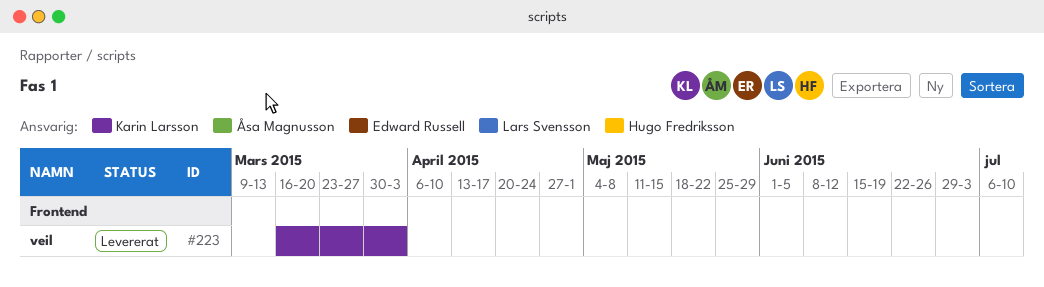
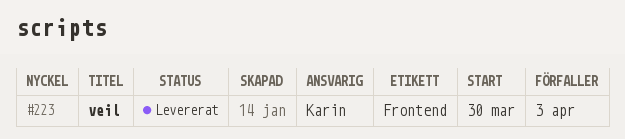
#223, start: Mar 16 -> Mar 30

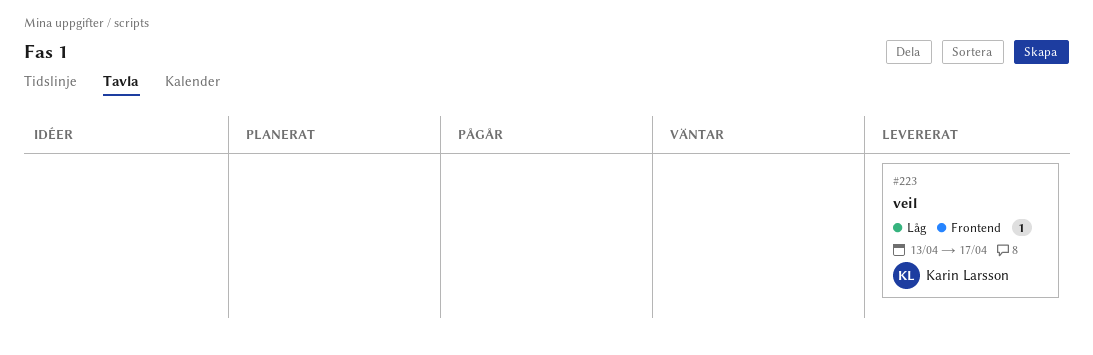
#223, start: Mar 30 -> Apr 13
#223, due: Apr 3 -> Apr 17

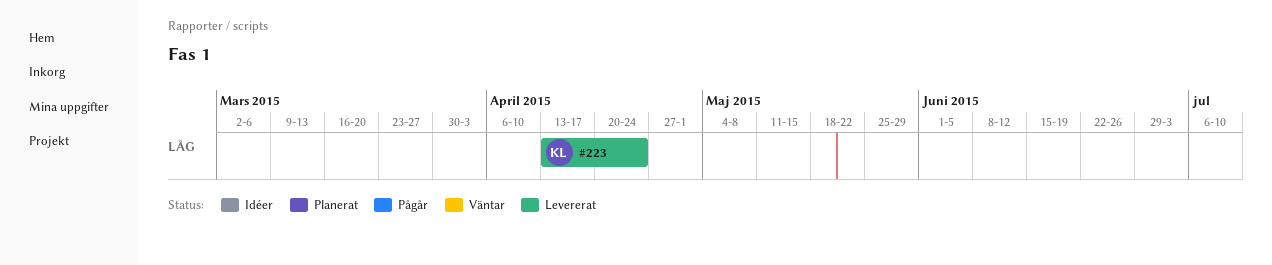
#223, due: Apr 17 -> Apr 24

